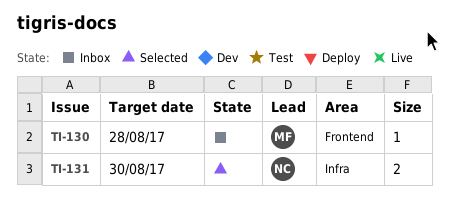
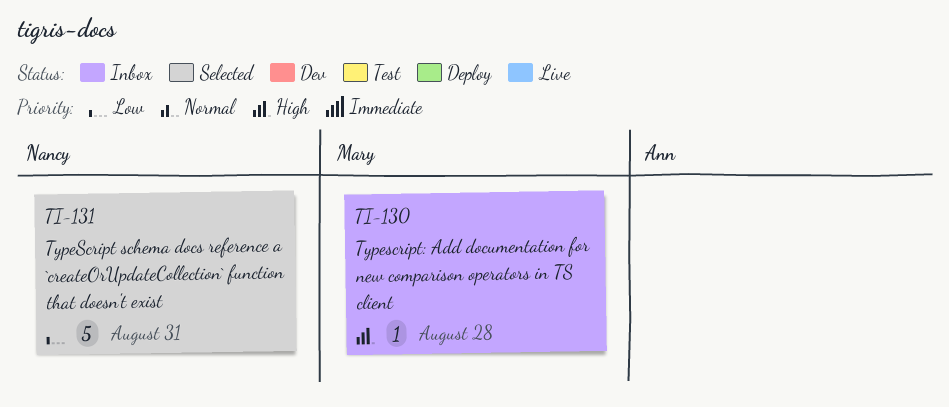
TI-131, estimate: 2 -> 5
TI-131, due: Aug 30 -> Aug 31

